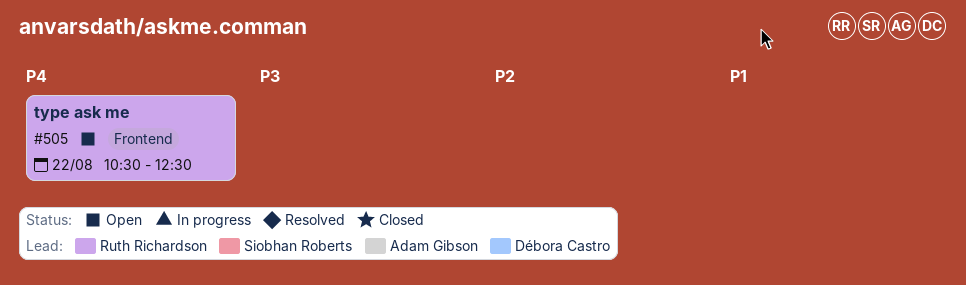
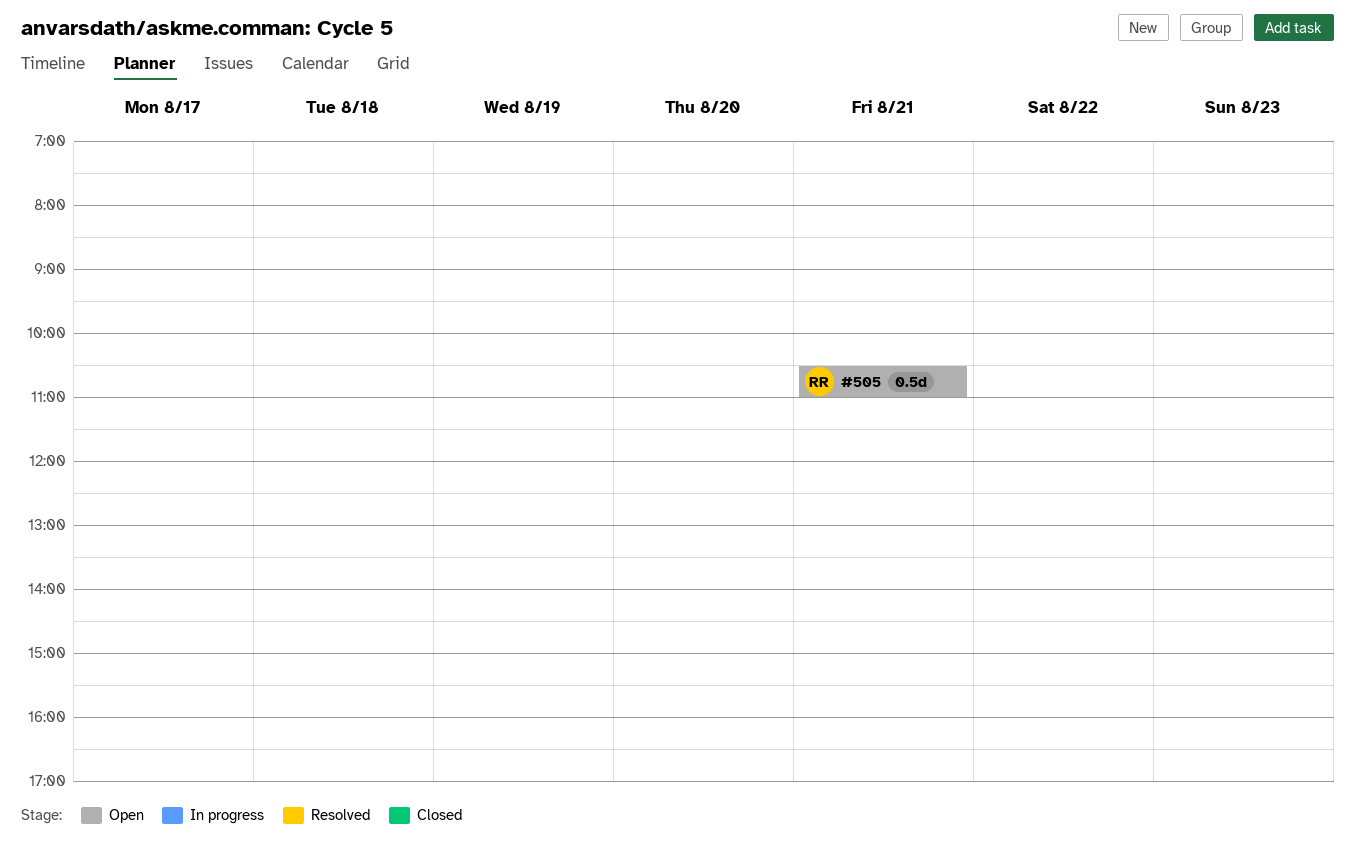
#505, day: Aug 22 -> Aug 21
#505, ends: 12:30 -> 11:00

